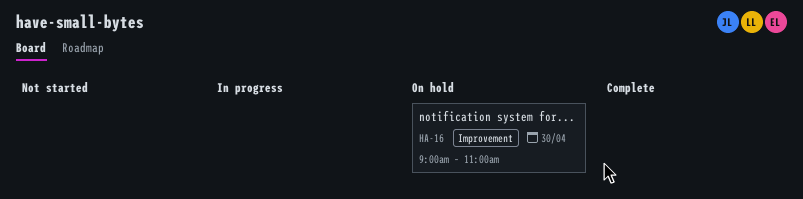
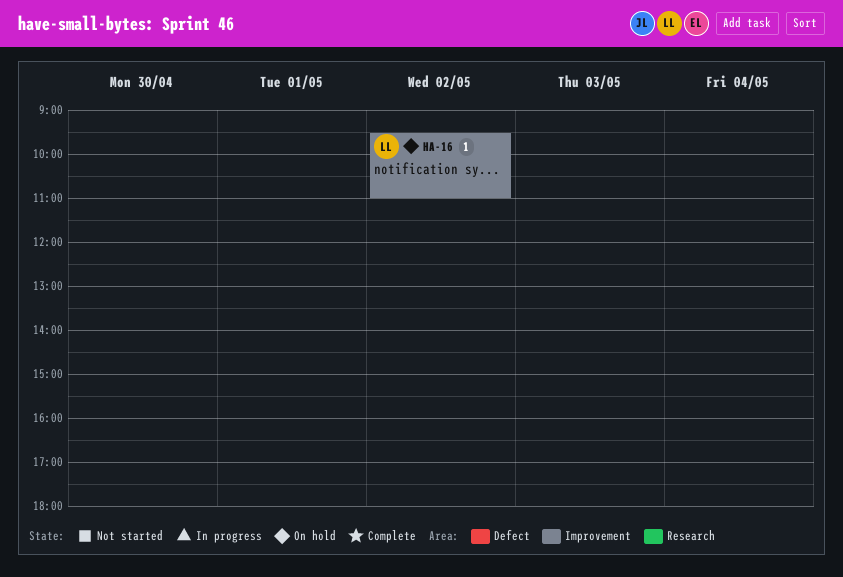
HA-16, day: Apr 30 -> May 2
HA-16, begins: 09:00 -> 09:30

